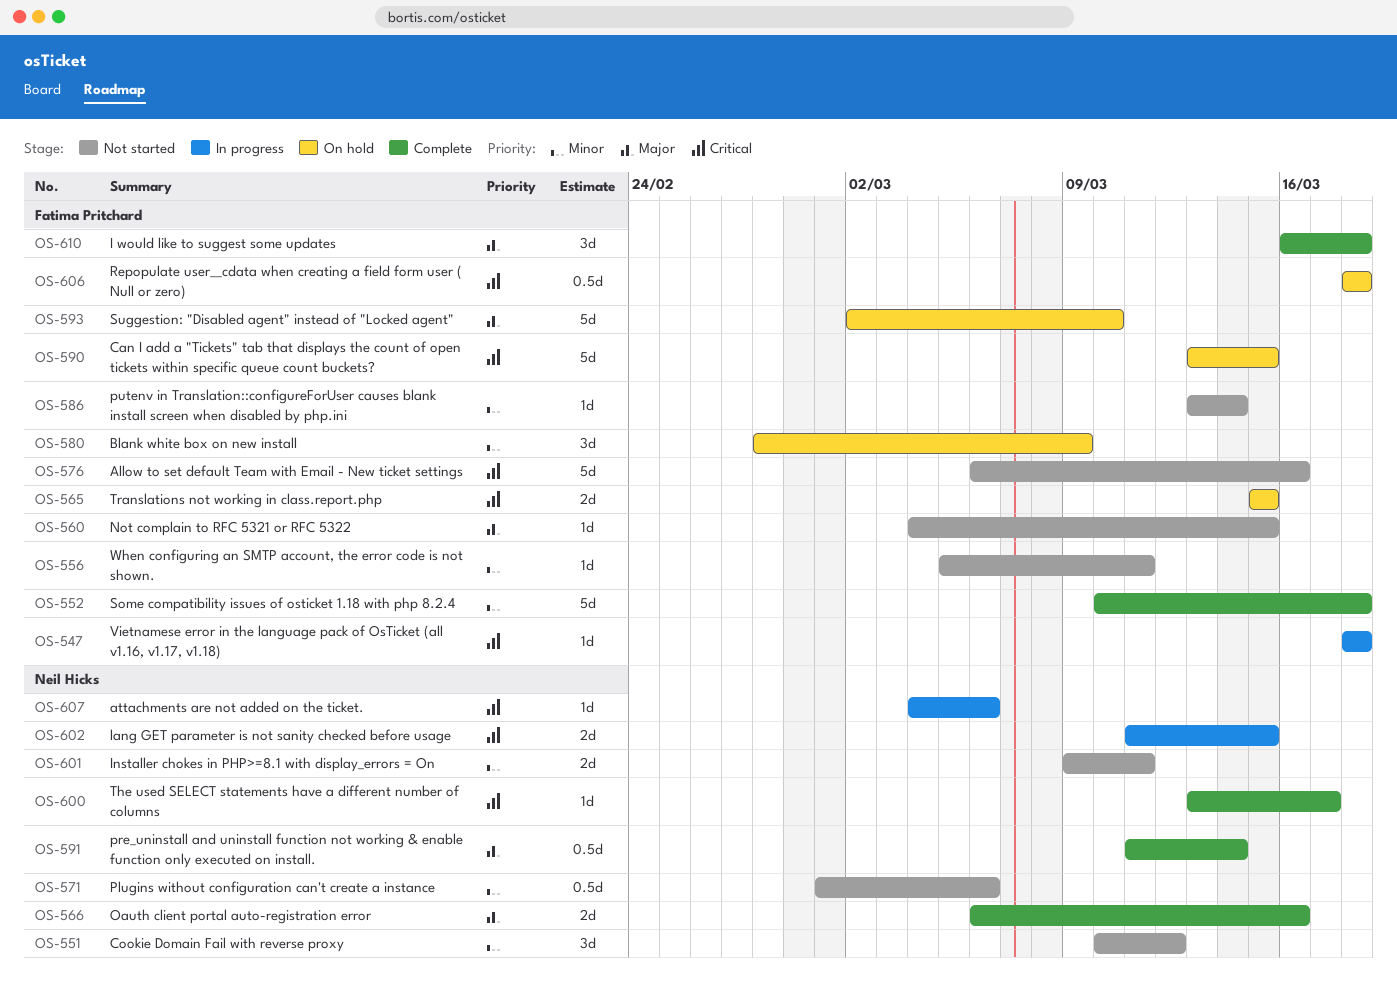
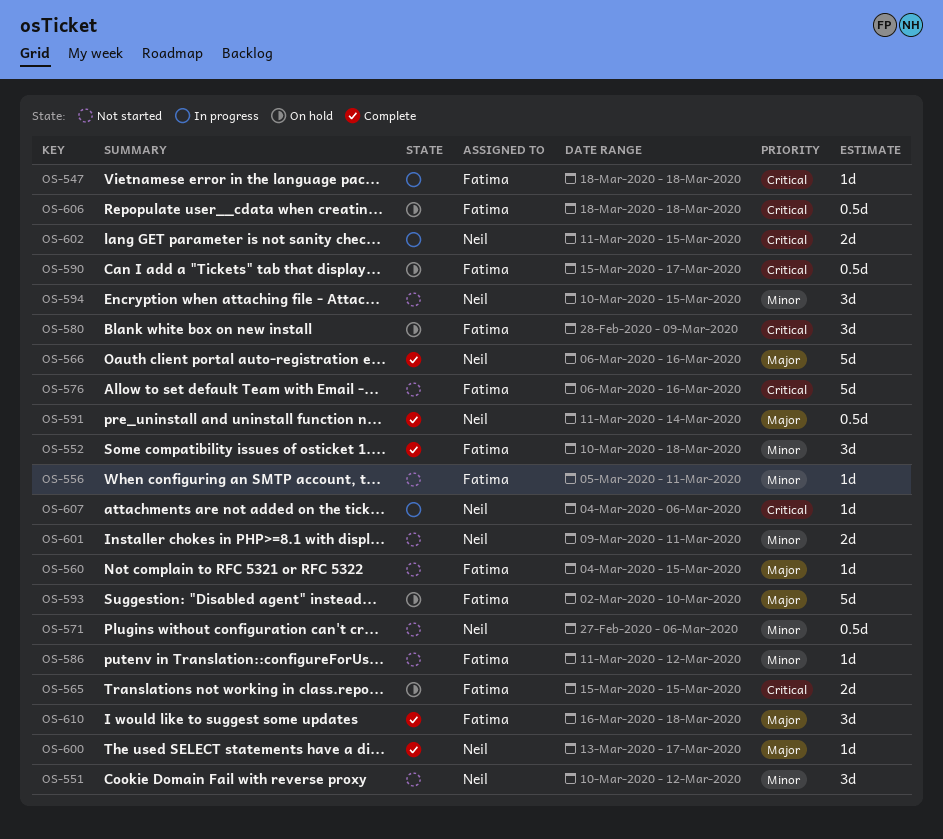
OS-552, estimate: 5d -> 3d
OS-566, estimate: 2d -> 5d
OS-571, start: Mar 1 -> Feb 27
OS-580, priority: Minor -> Critical
OS-586, start: Mar 13 -> Mar 11
OS-586, due: Mar 14 -> Mar 12
OS-590, estimate: 5d -> 0.5d
OS-590, start: Mar 13 -> Mar 15
OS-590, due: Mar 15 -> Mar 17
OS-594: none -> present
OS-600, priority: Critical -> Major

